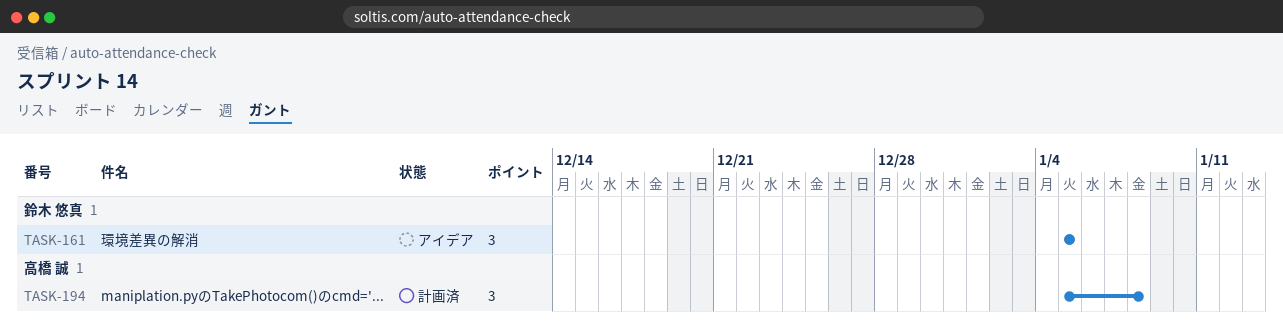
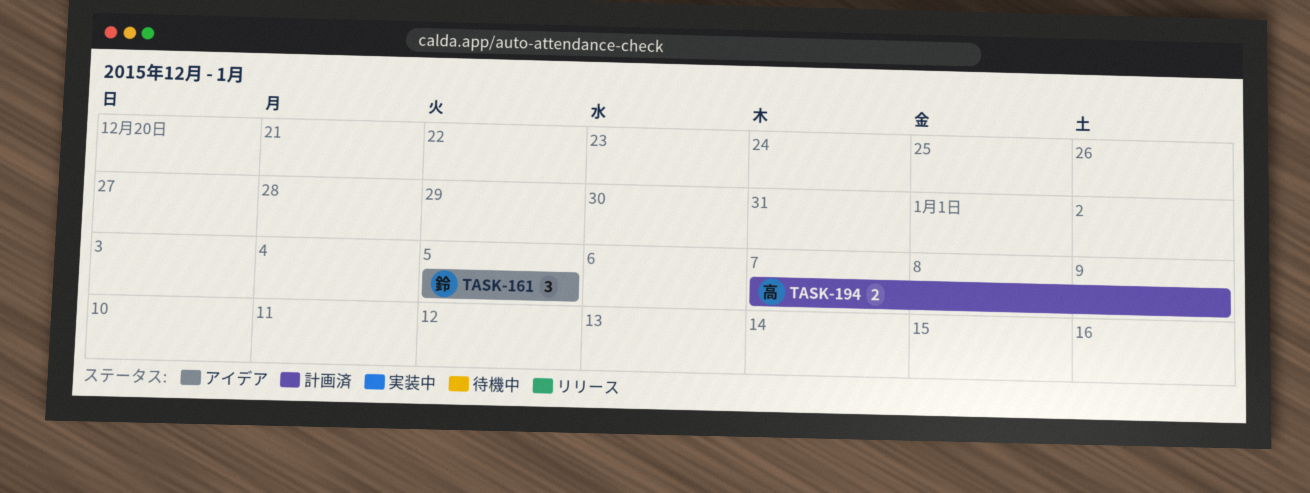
TASK-194, estimate: 3 -> 2
TASK-194, start: Jan 5 -> Jan 7
TASK-194, due: Jan 8 -> Jan 9

